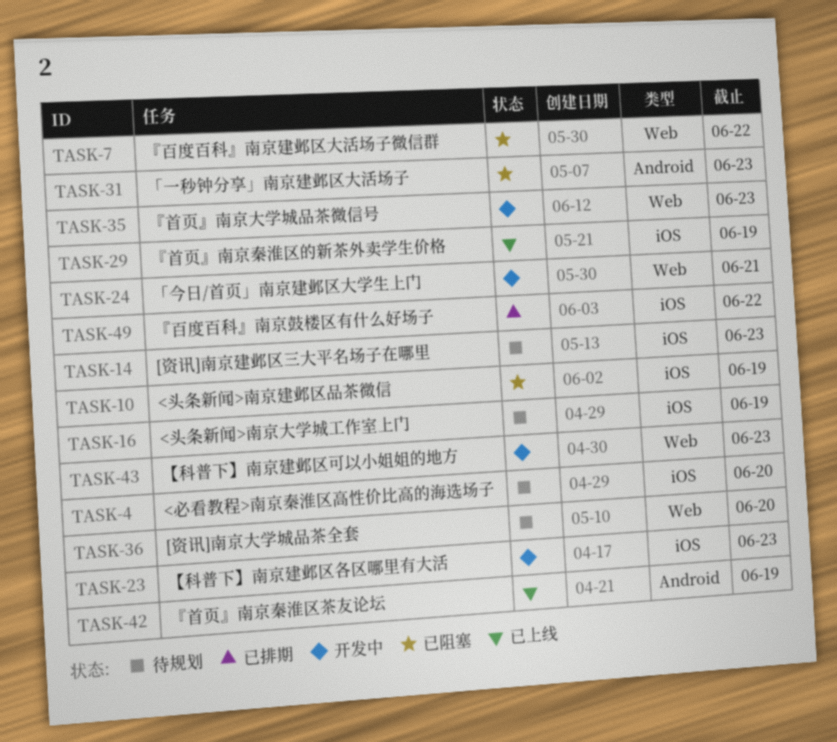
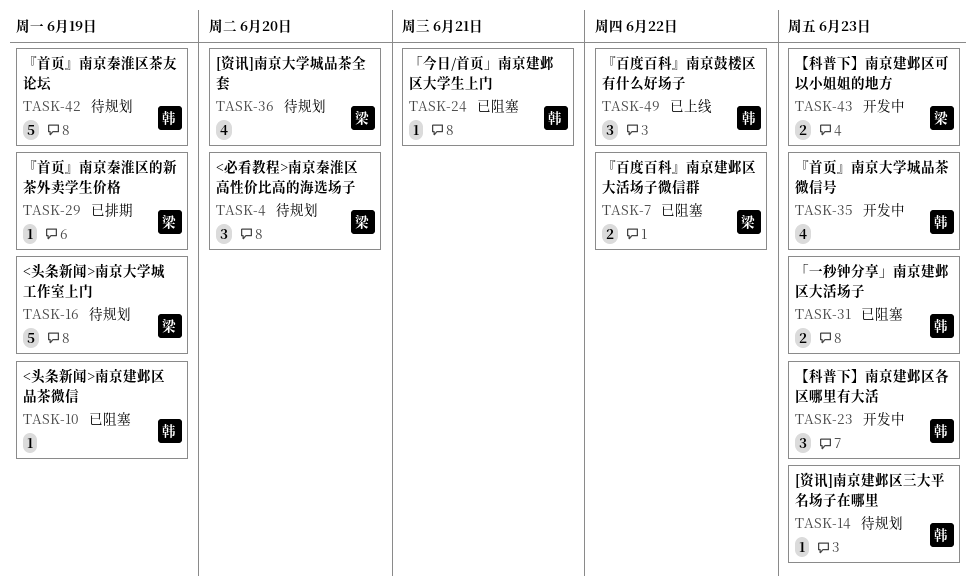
TASK-24, status: 开发中 -> 已阻塞
TASK-29, status: 已上线 -> 已排期
TASK-42, status: 已上线 -> 待规划
TASK-49, status: 已排期 -> 已上线

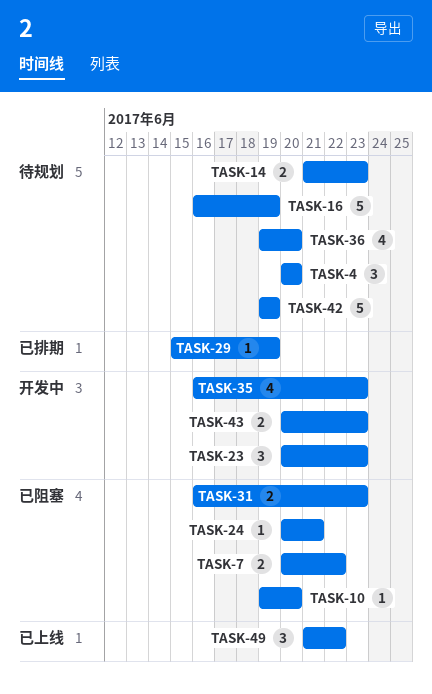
TASK-10, due: Jun 19 -> Jun 20
TASK-14, estimate: 1 -> 2

